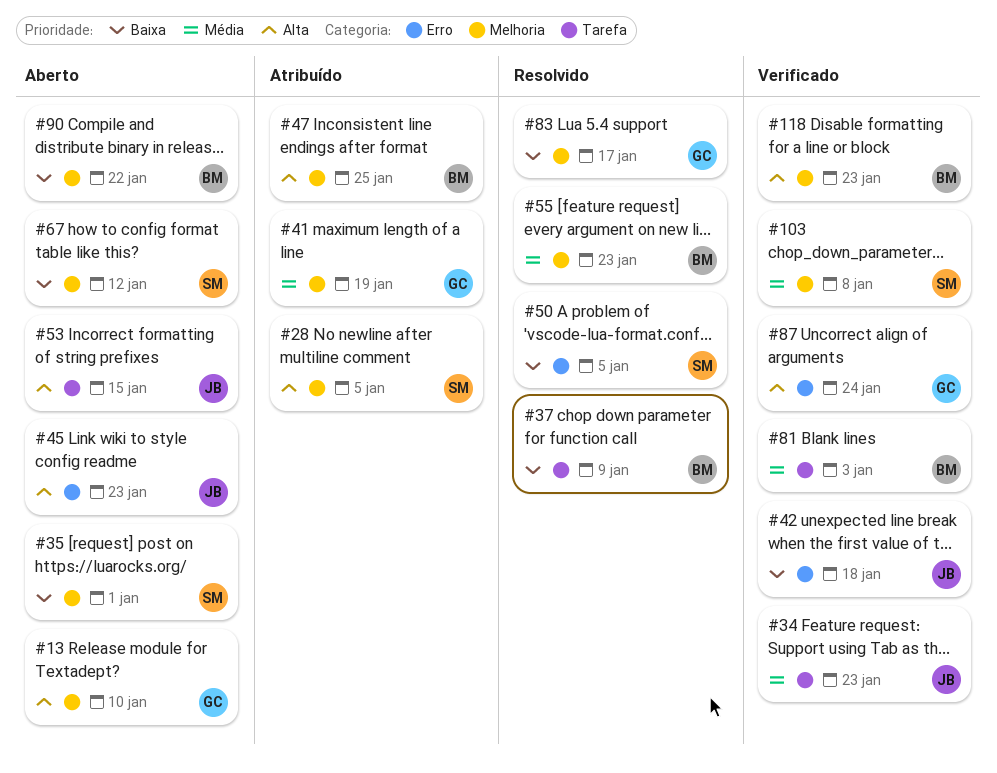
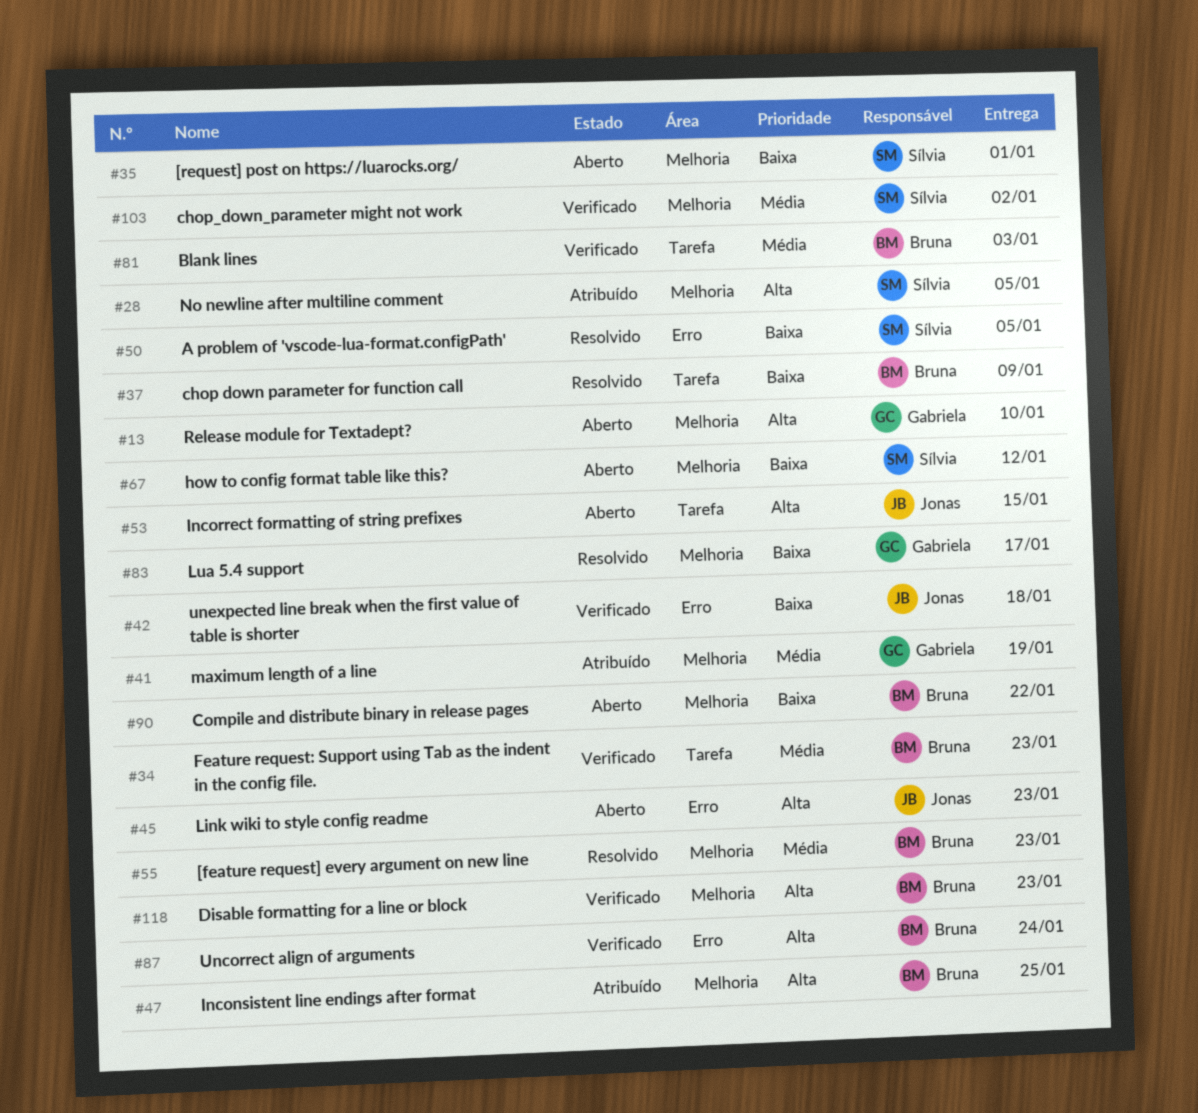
#34, owner: Jonas -> Bruna
#87, owner: Gabriela -> Bruna
#103, due: Jan 8 -> Jan 2

